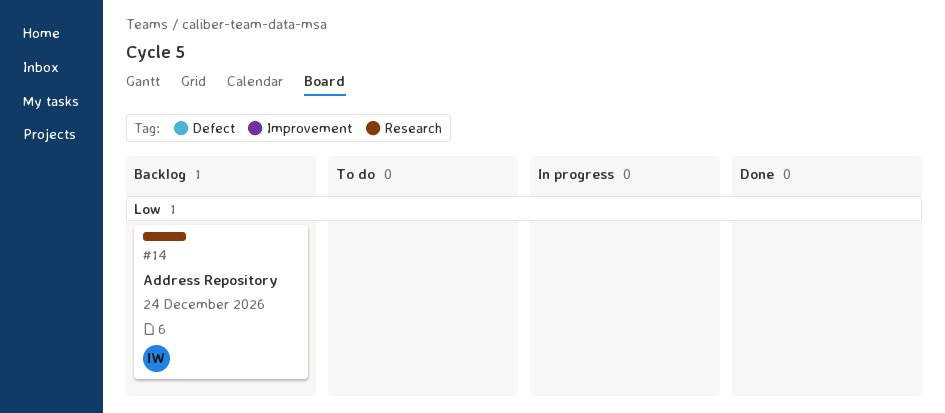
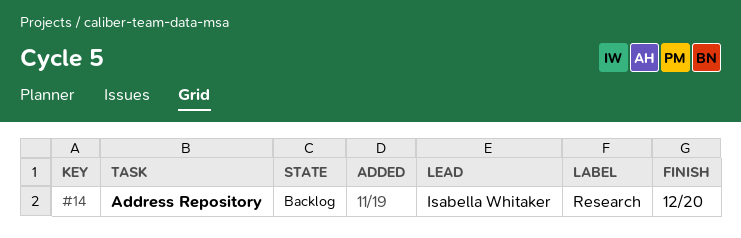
#14, due: Dec 24 -> Dec 20

